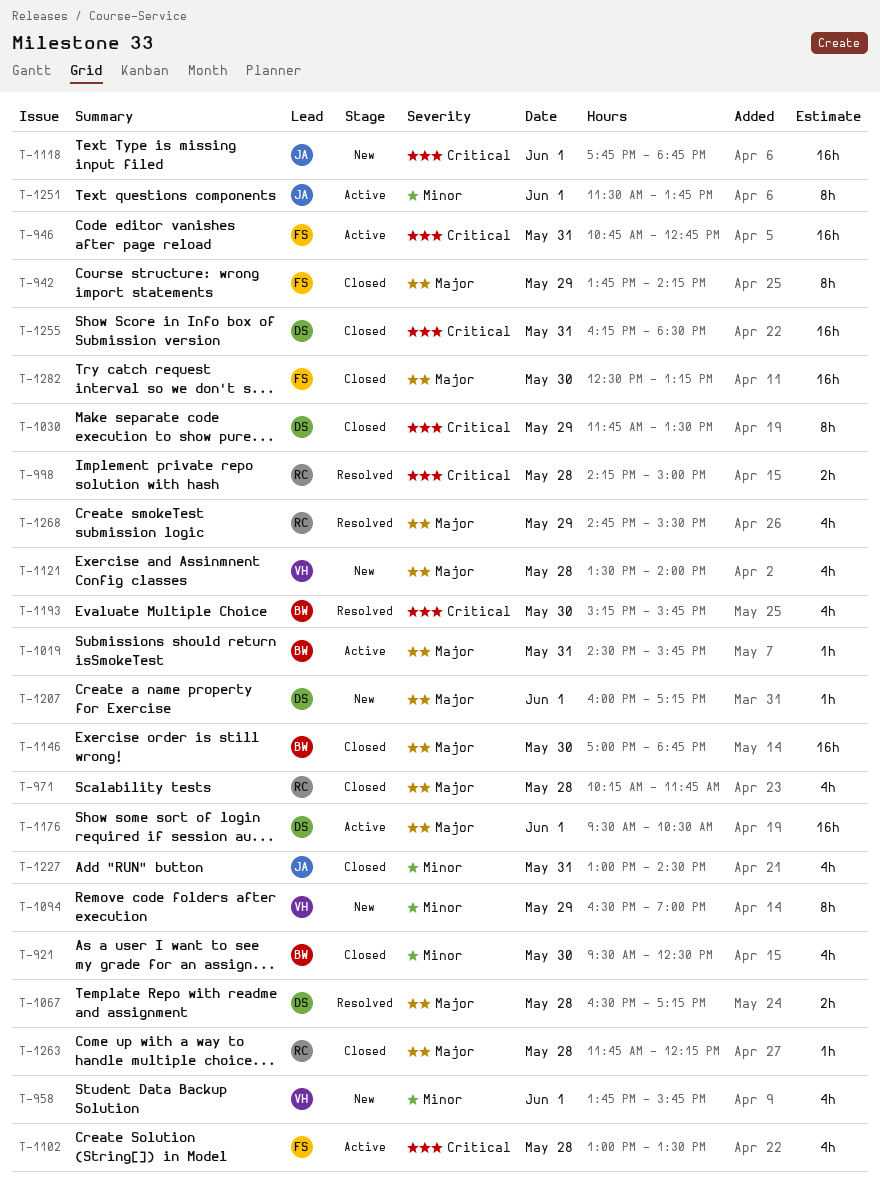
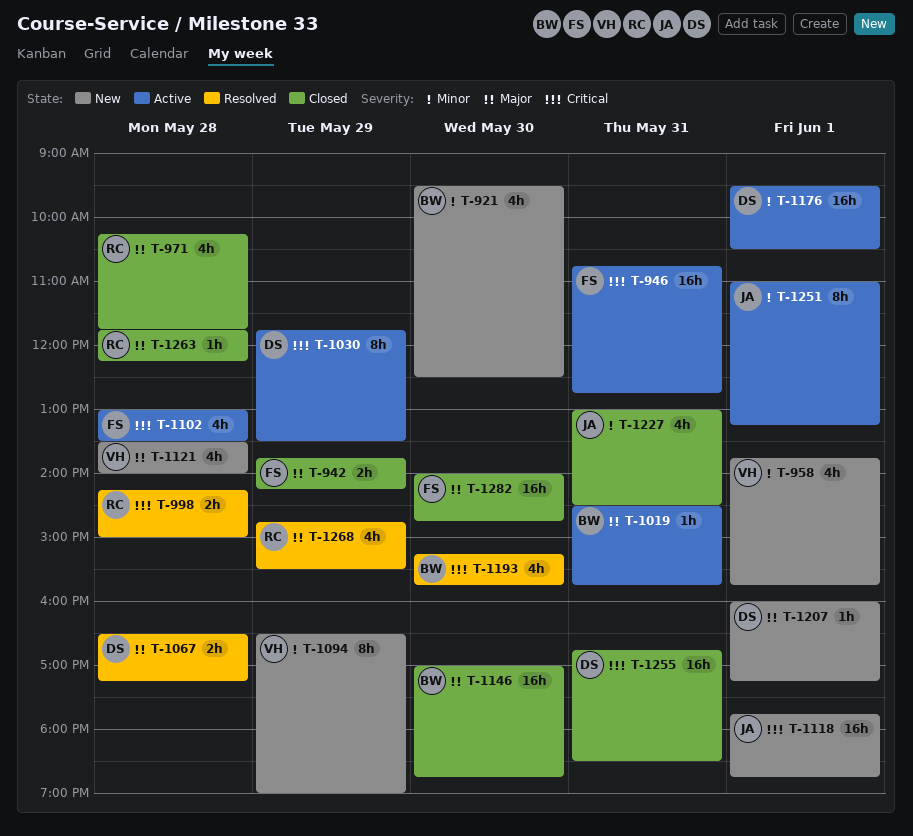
T-921, status: Closed -> New
T-942, estimate: 8h -> 2h
T-1030, status: Closed -> Active
T-1176, priority: Major -> Minor
T-1251, begins: 11:30 -> 11:00
T-1251, ends: 13:45 -> 13:15
T-1255, begins: 16:15 -> 16:45
T-1282, begins: 12:30 -> 14:00
T-1282, ends: 13:15 -> 14:45

